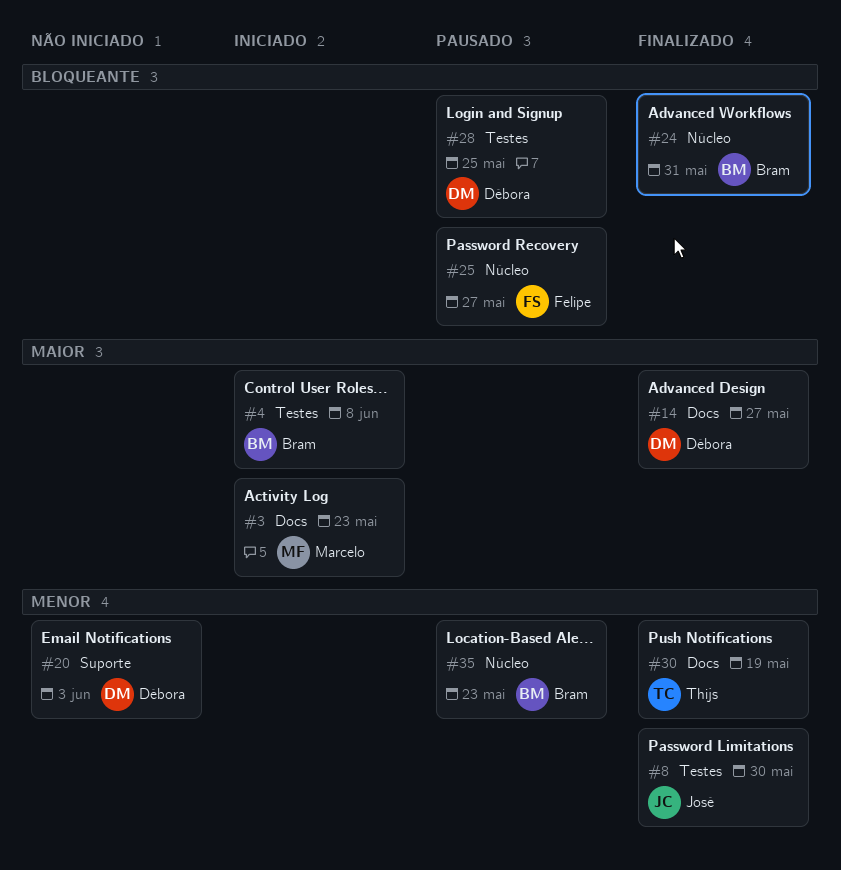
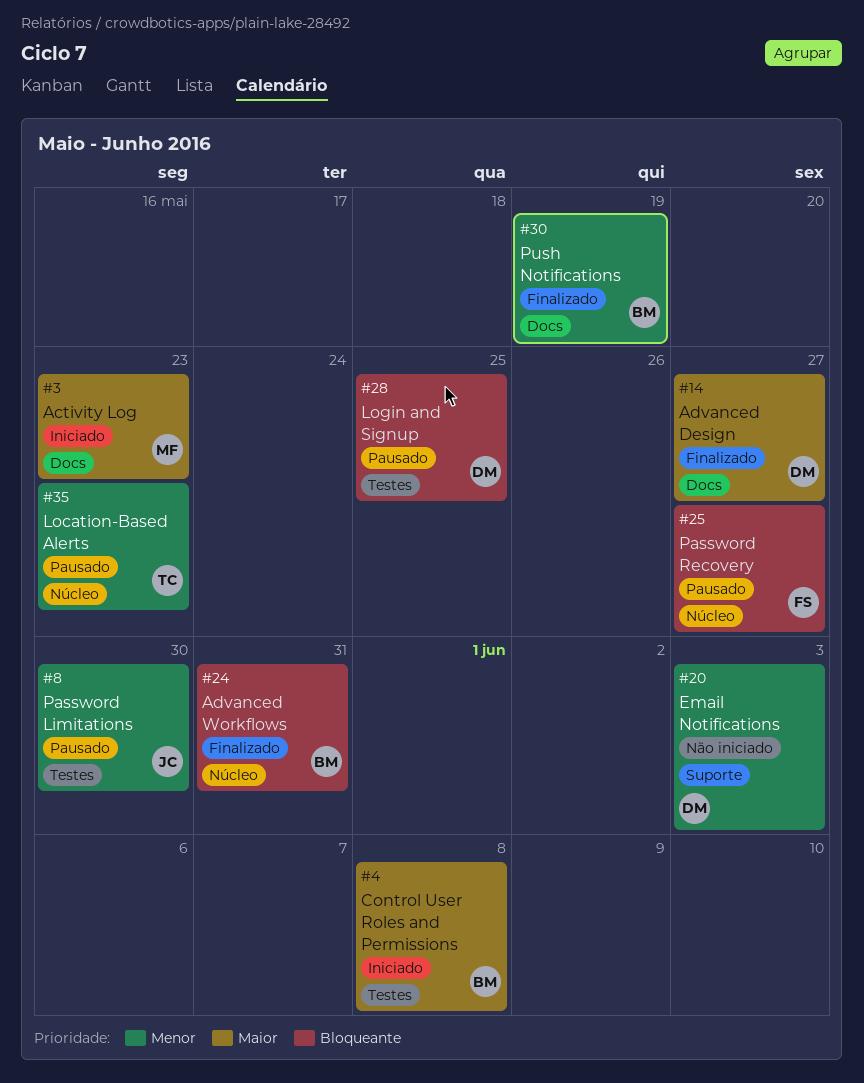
#8, status: Finalizado -> Pausado
#30, owner: Thijs -> Bram
#35, owner: Bram -> Thijs

